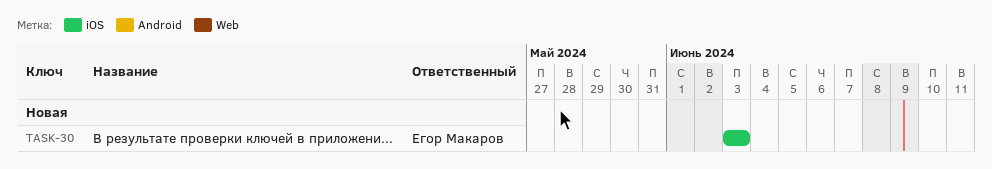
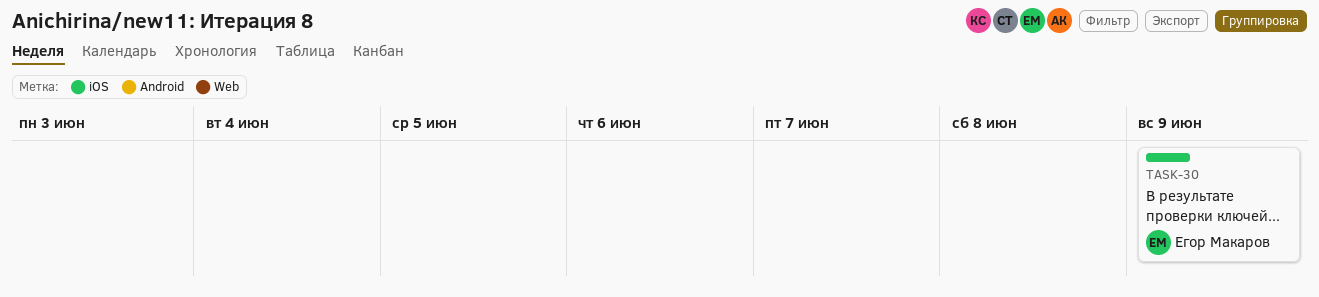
TASK-30, due: Jun 3 -> Jun 9

